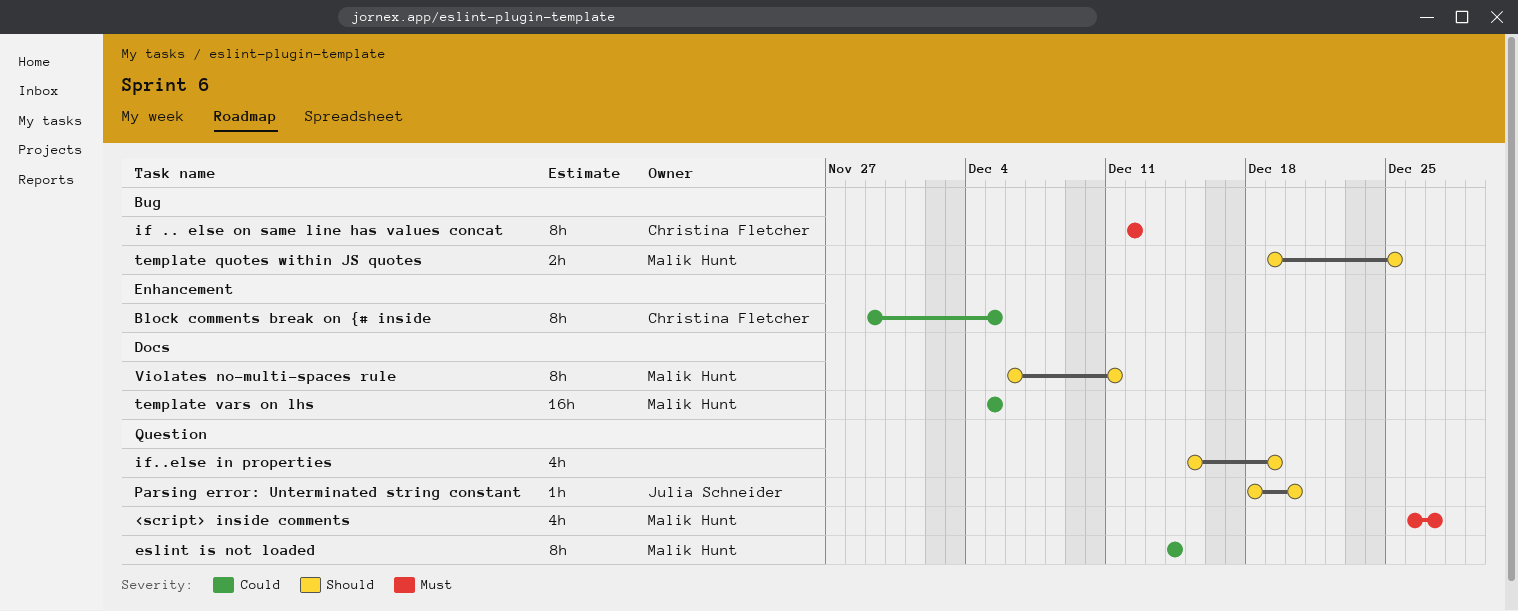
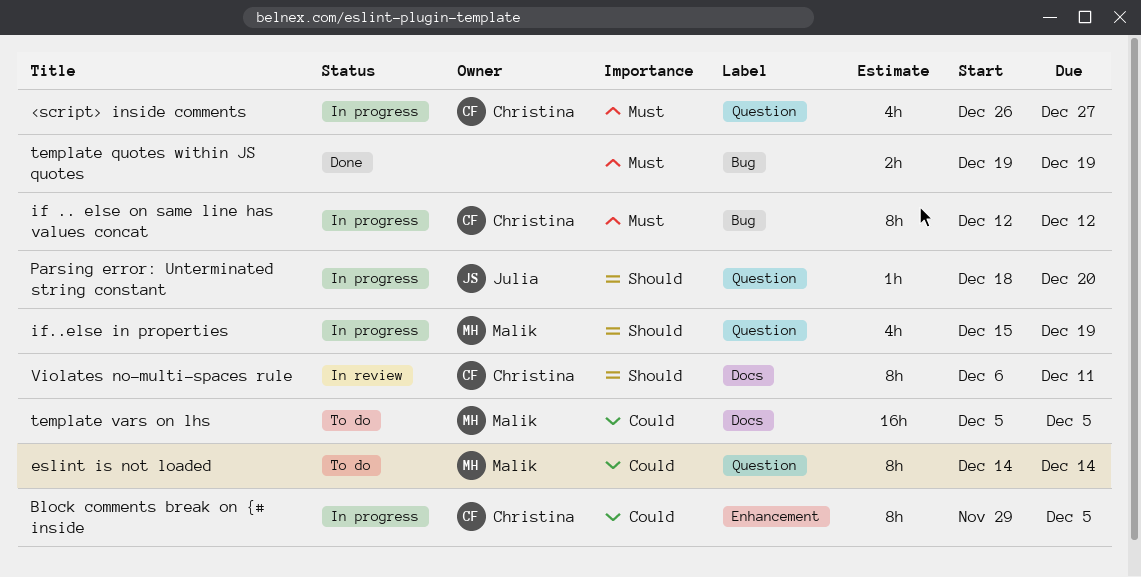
<script> inside comments, owner: Malik Hunt -> Christina Fletcher
if..else in properties, owner: none -> Malik Hunt
template quotes within JS quotes, owner: Malik Hunt -> none
template quotes within JS quotes, priority: Should -> Must
template quotes within JS quotes, due: Dec 25 -> Dec 19
Violates no-multi-spaces rule, owner: Malik Hunt -> Christina Fletcher

